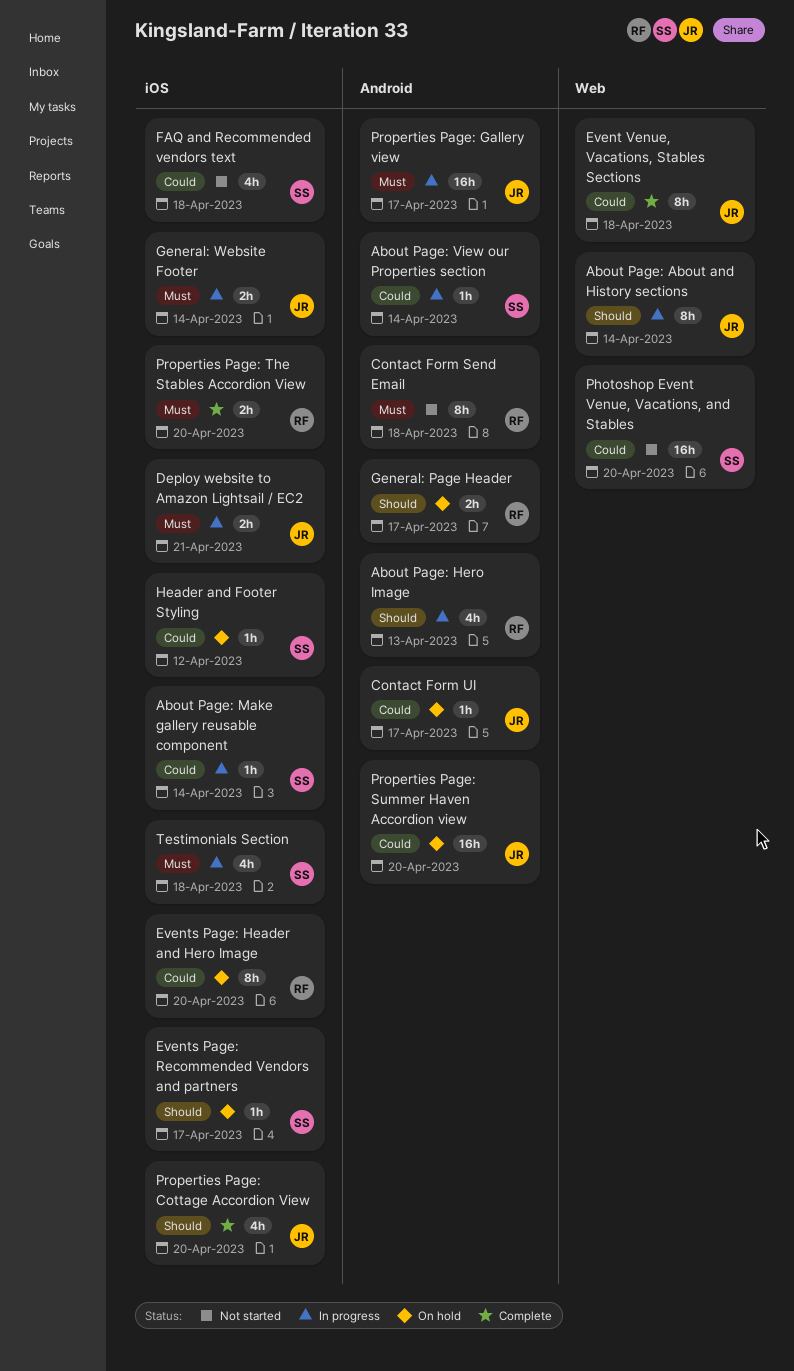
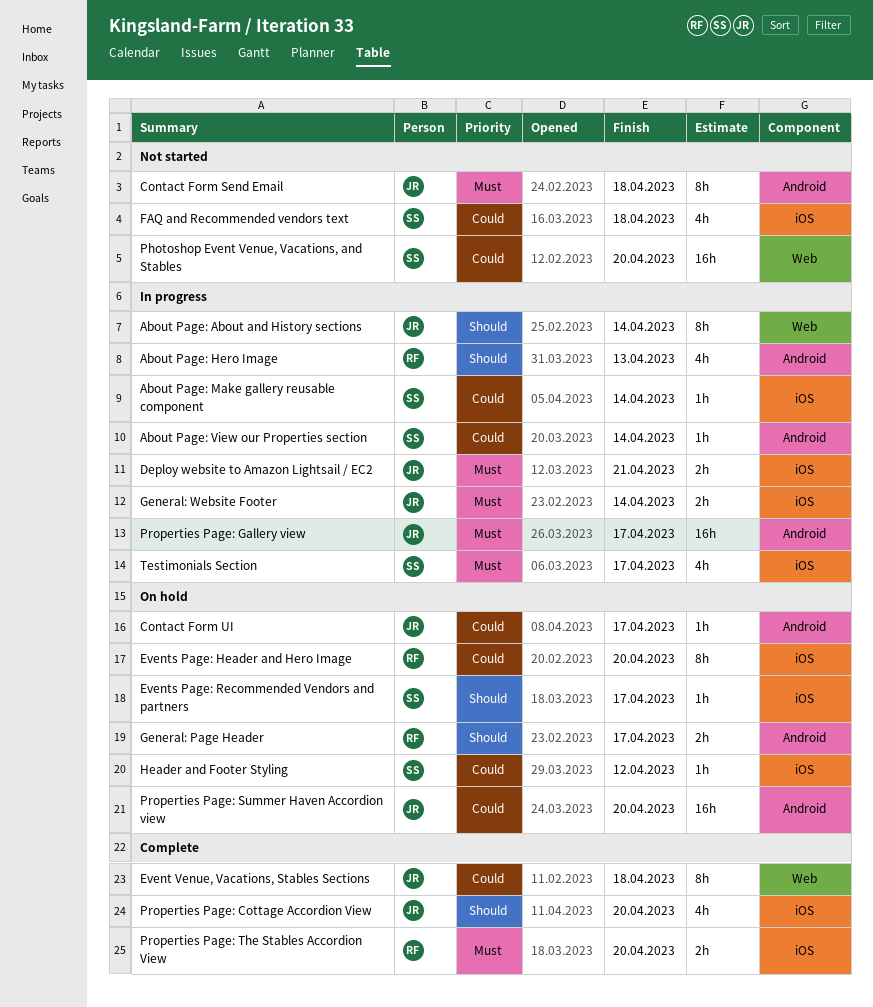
Contact Form Send Email, owner: RF -> JR
Testimonials Section, due: Apr 18 -> Apr 17

